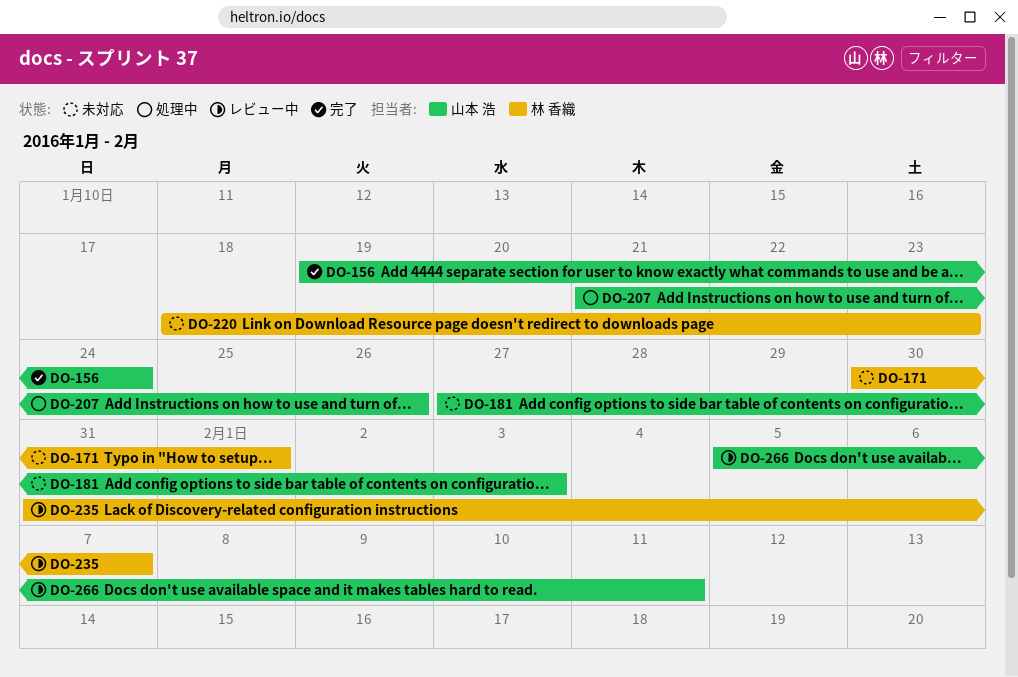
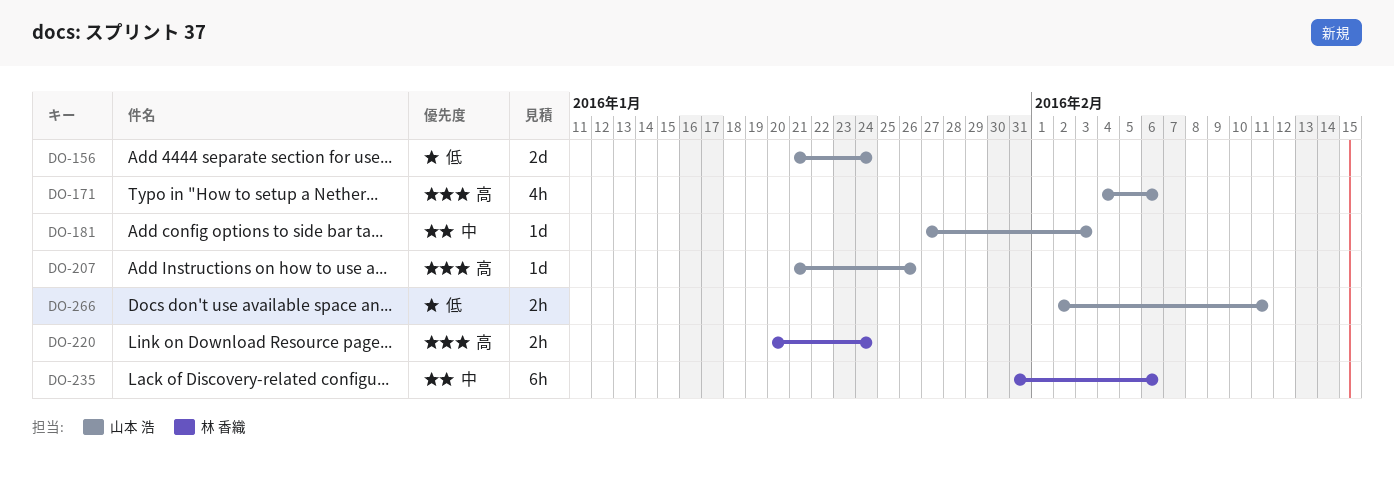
DO-156, start: Jan 19 -> Jan 21
DO-171, owner: 林 香織 -> 山本 浩
DO-171, start: Jan 30 -> Feb 4
DO-171, due: Feb 1 -> Feb 6
DO-220, start: Jan 18 -> Jan 20
DO-220, due: Jan 23 -> Jan 24
DO-235, due: Feb 7 -> Feb 6
DO-266, start: Feb 5 -> Feb 2

